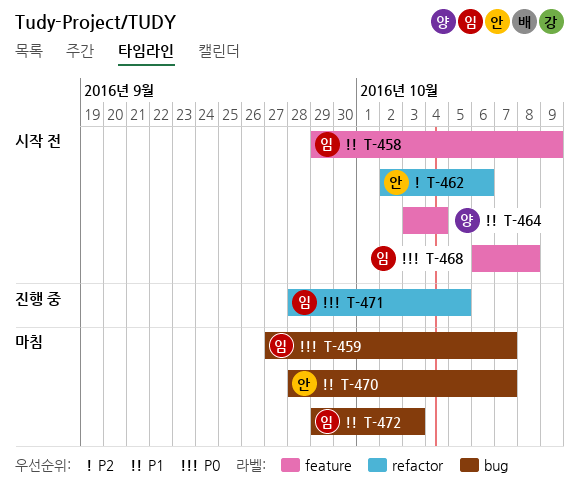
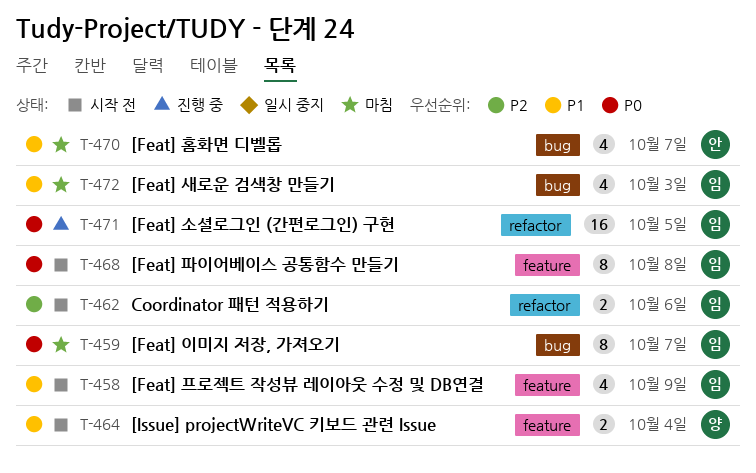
T-462, owner: 안 -> 임

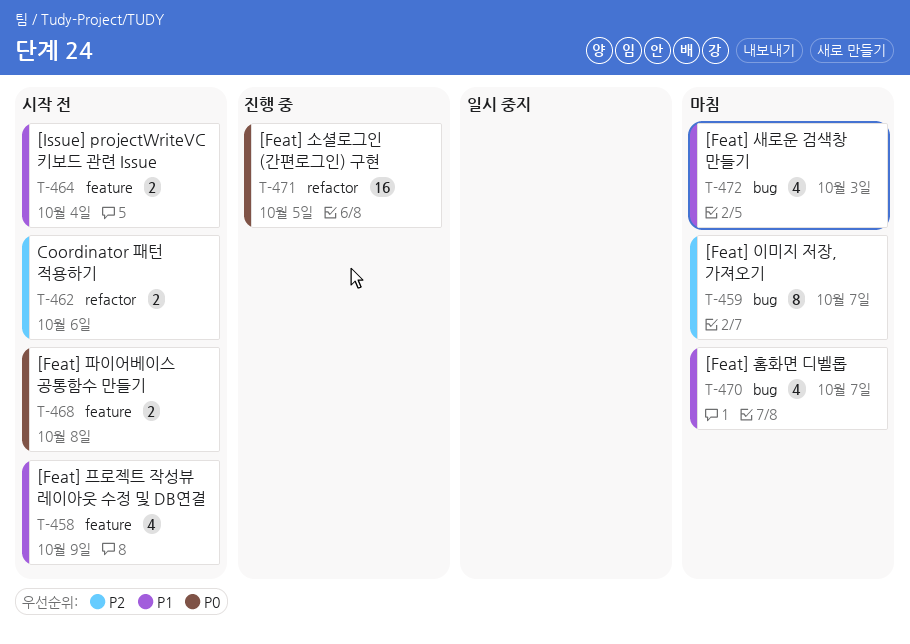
T-459, priority: P0 -> P2
T-468, estimate: 8 -> 2

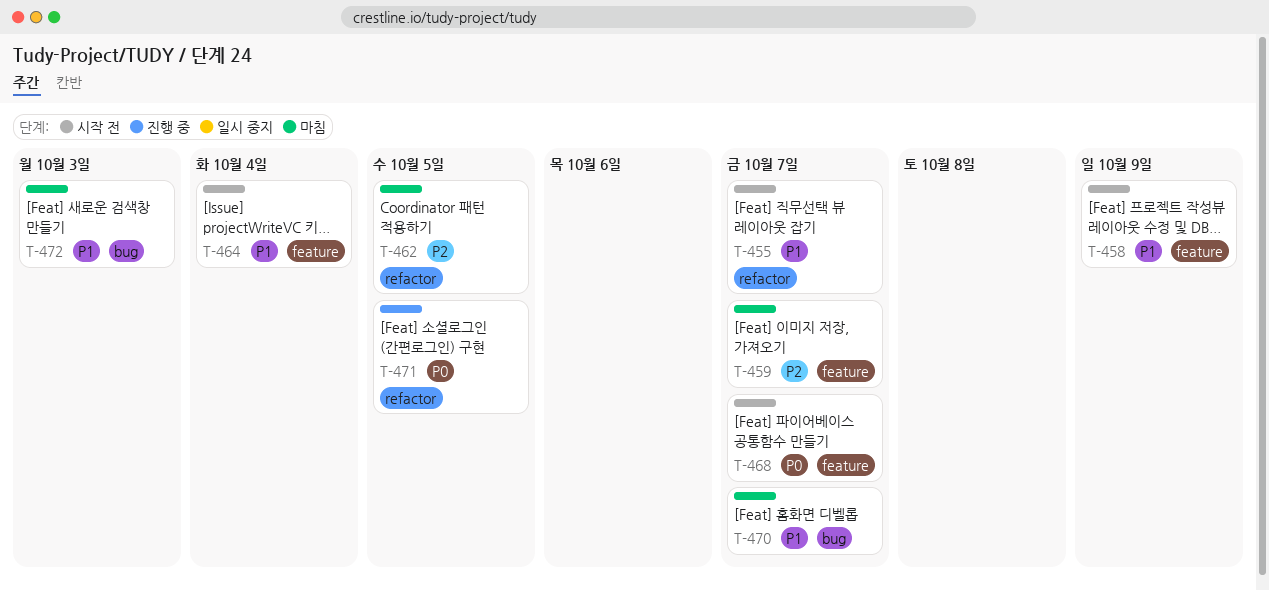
T-455: none -> present
T-459, label: bug -> feature
T-462, status: 시작 전 -> 마침
T-462, due: Oct 6 -> Oct 5
T-468, due: Oct 8 -> Oct 7

